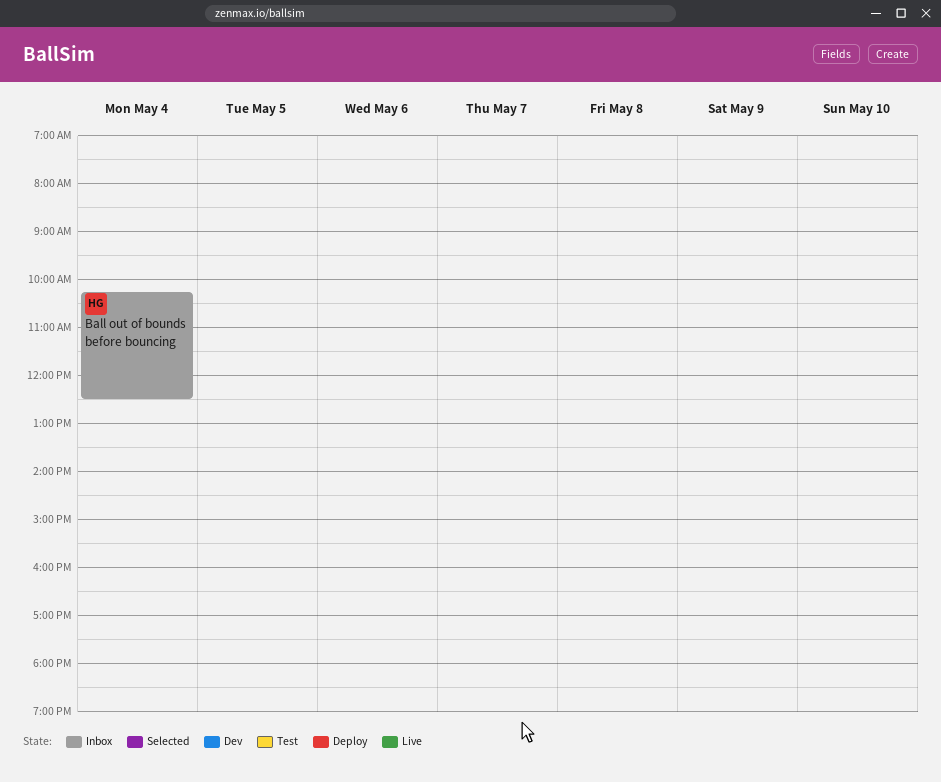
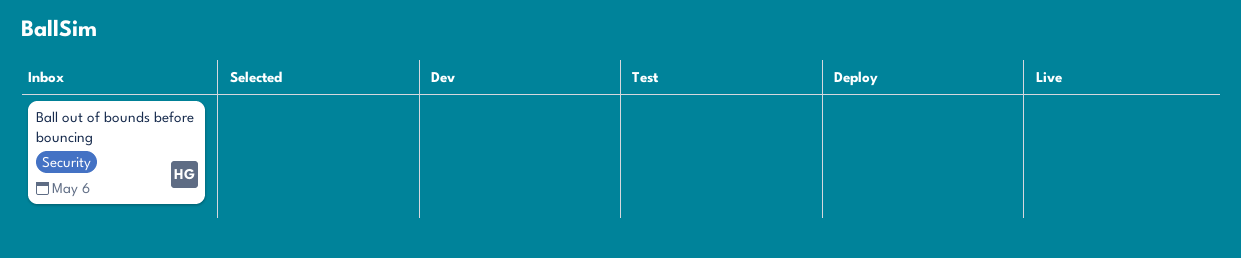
Ball out of bounds before bouncing, day: May 4 -> May 6

